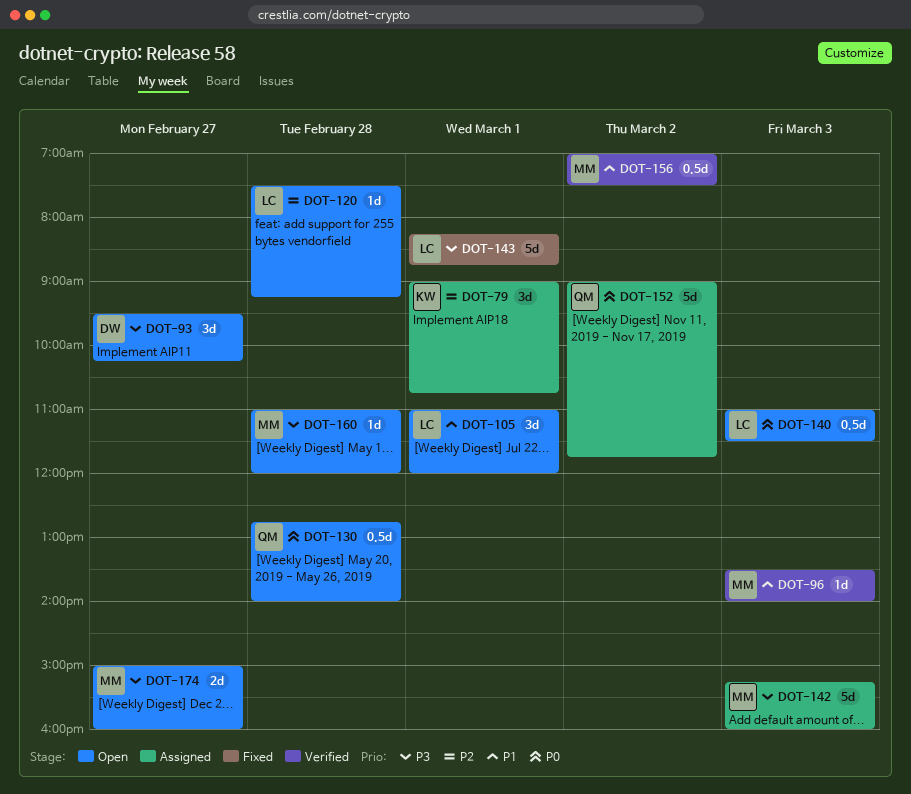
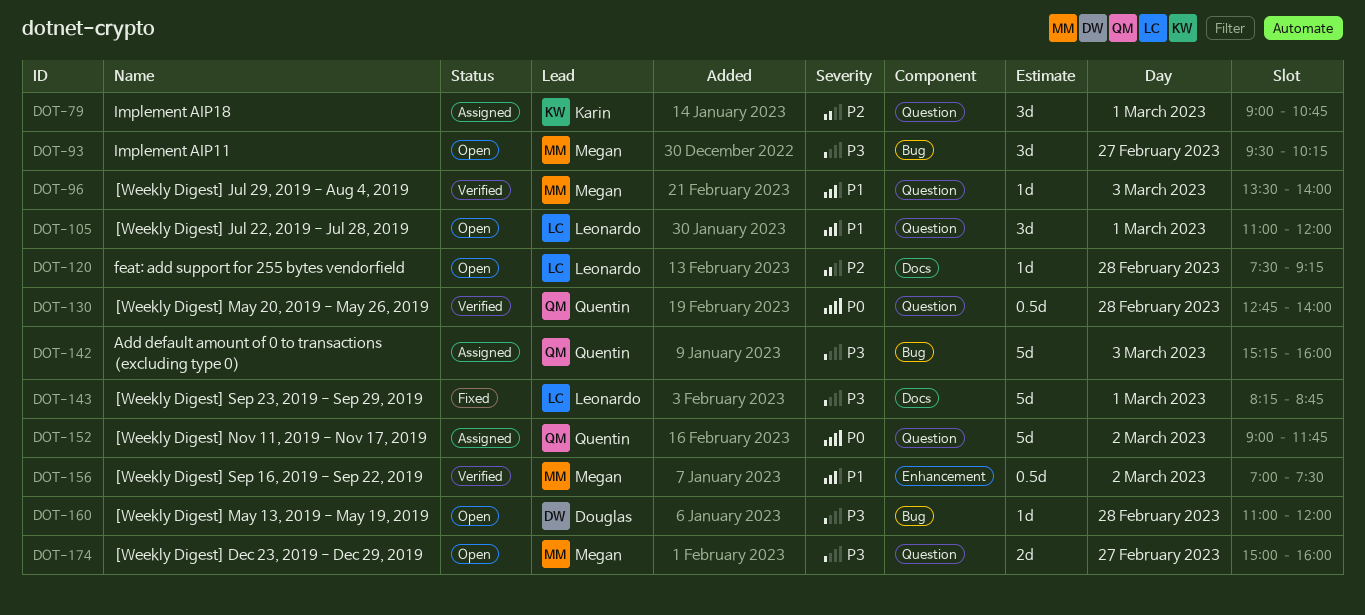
DOT-93, owner: Douglas -> Megan
DOT-130, status: Open -> Verified
DOT-140: present -> none
DOT-142, owner: Megan -> Quentin
DOT-160, owner: Megan -> Douglas

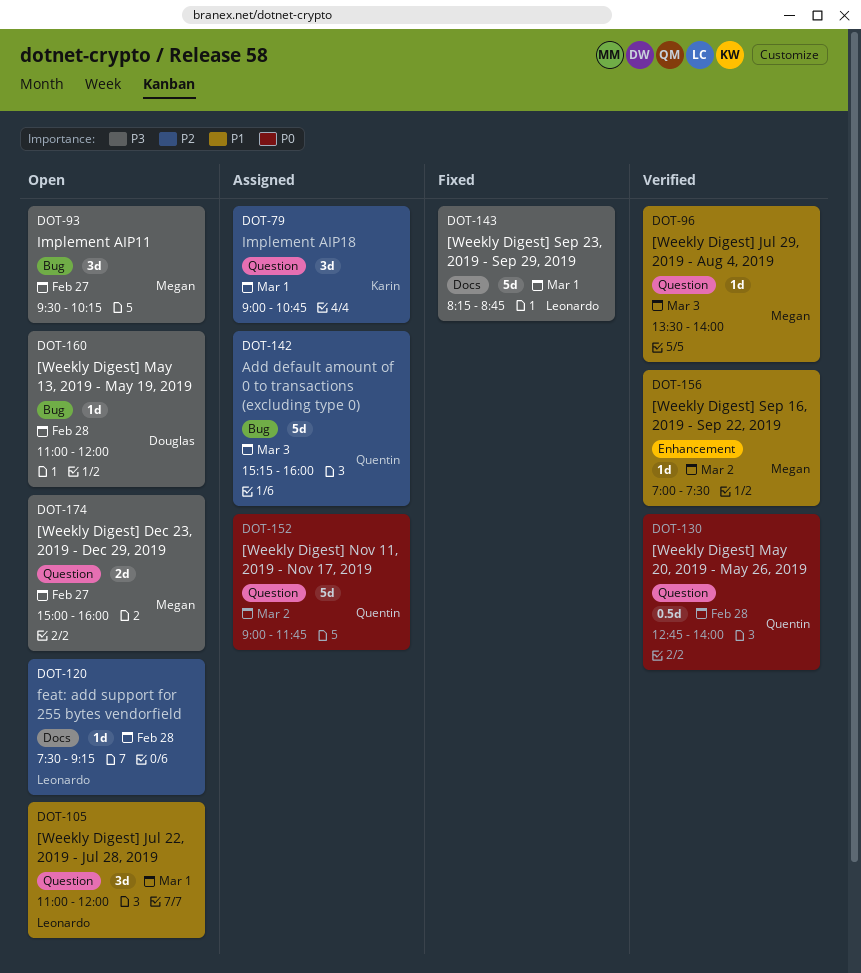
DOT-142, priority: P3 -> P2
DOT-156, estimate: 0.5d -> 1d

